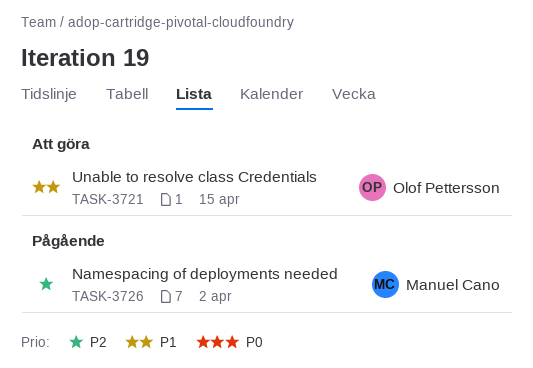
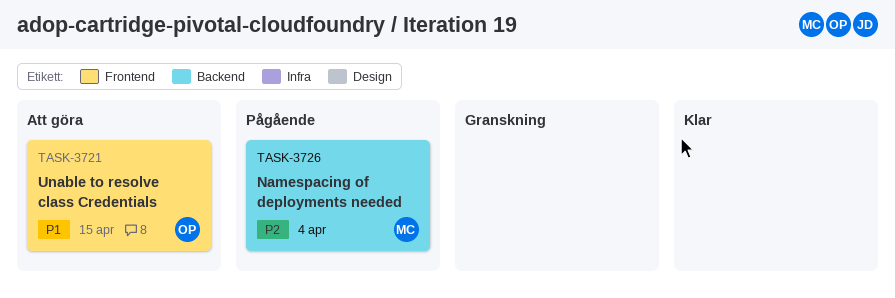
TASK-3726, due: Apr 2 -> Apr 4

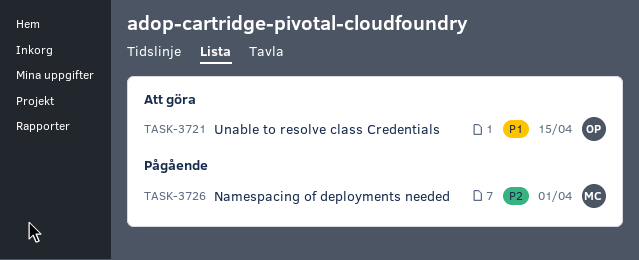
TASK-3726, due: Apr 4 -> Apr 1

